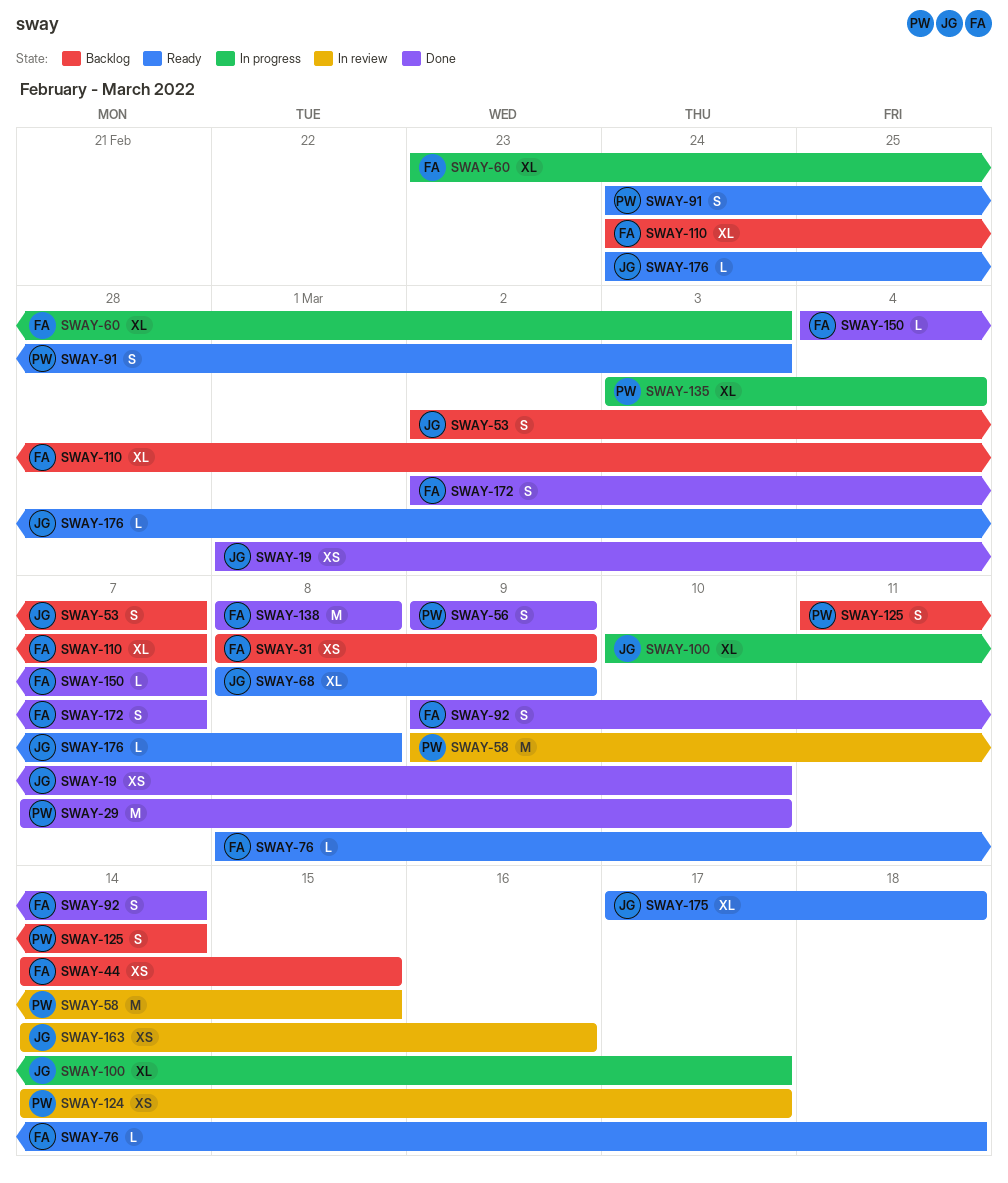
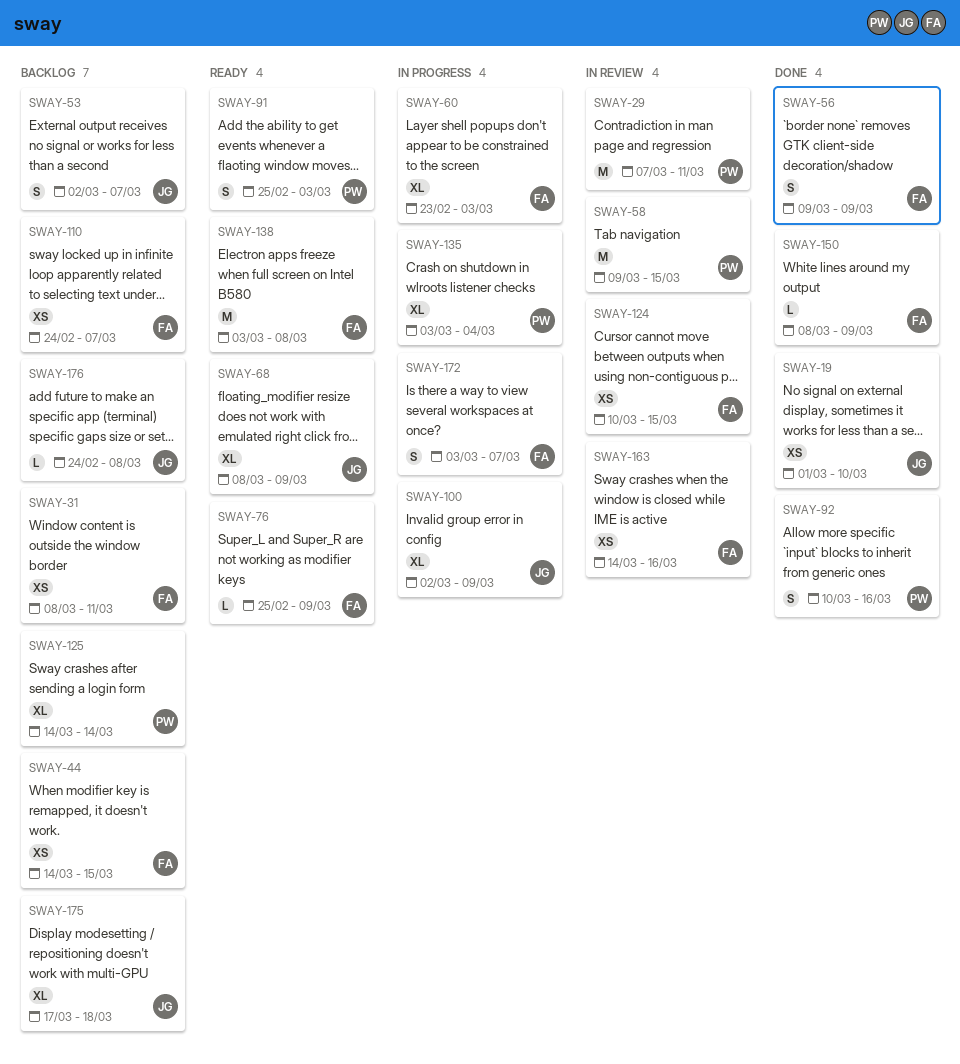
SWAY-29, status: Done -> In review
SWAY-29, due: Mar 10 -> Mar 11
SWAY-31, due: Mar 9 -> Mar 11
SWAY-56, owner: PW -> FA
SWAY-76, start: Mar 8 -> Feb 25
SWAY-76, due: Mar 18 -> Mar 9
SWAY-91, start: Feb 24 -> Feb 25
SWAY-92, owner: FA -> PW
SWAY-92, start: Mar 9 -> Mar 10
SWAY-92, due: Mar 14 -> Mar 16
SWAY-100, start: Mar 10 -> Mar 2
SWAY-100, due: Mar 17 -> Mar 9
SWAY-110, estimate: XL -> XS
SWAY-124, owner: PW -> FA
SWAY-124, start: Mar 14 -> Mar 10
SWAY-124, due: Mar 17 -> Mar 15
SWAY-125, estimate: S -> XL
SWAY-125, start: Mar 11 -> Mar 14
SWAY-138, status: Done -> Ready
SWAY-138, start: Mar 8 -> Mar 3
SWAY-150, start: Mar 4 -> Mar 8
SWAY-150, due: Mar 7 -> Mar 9
SWAY-163, owner: JG -> FA
SWAY-172, status: Done -> In progress
SWAY-172, start: Mar 2 -> Mar 3
SWAY-175, status: Ready -> Backlog
SWAY-176, status: Ready -> Backlog

